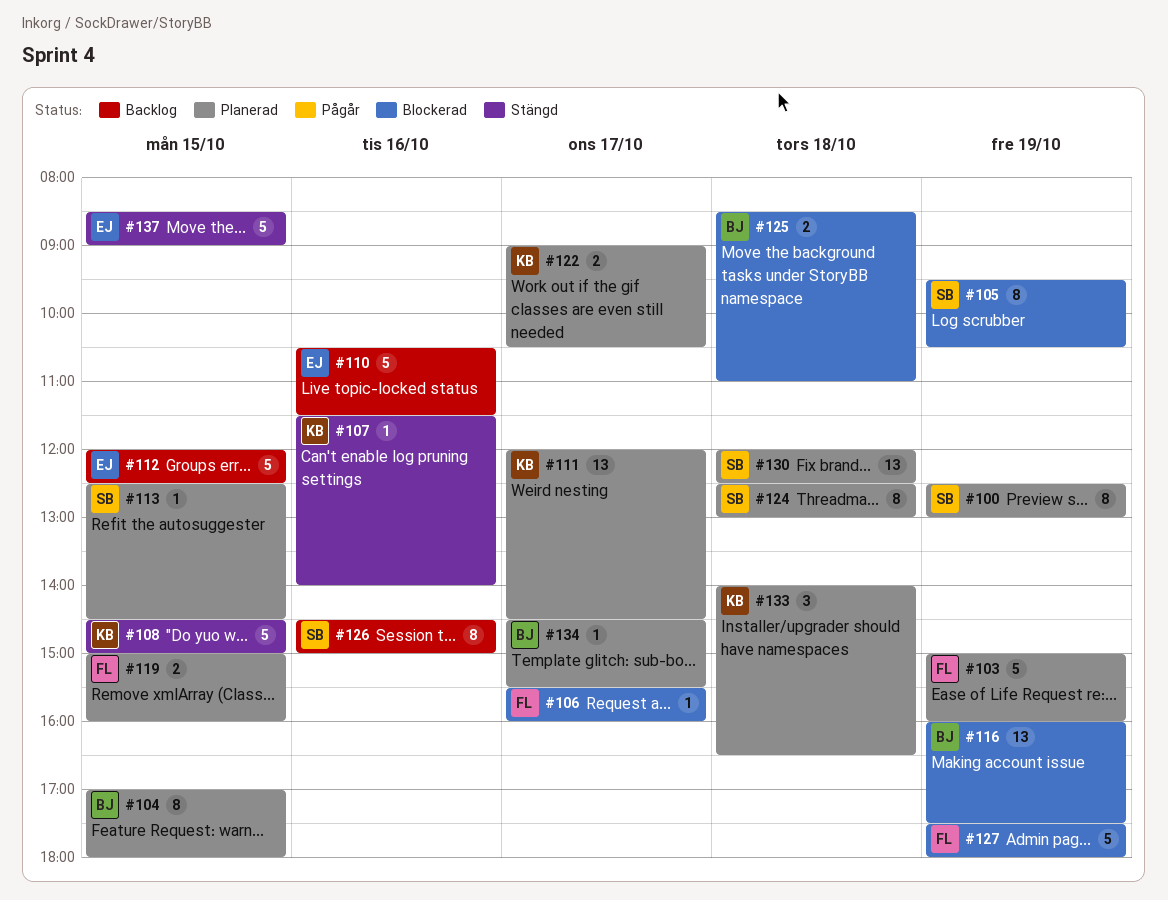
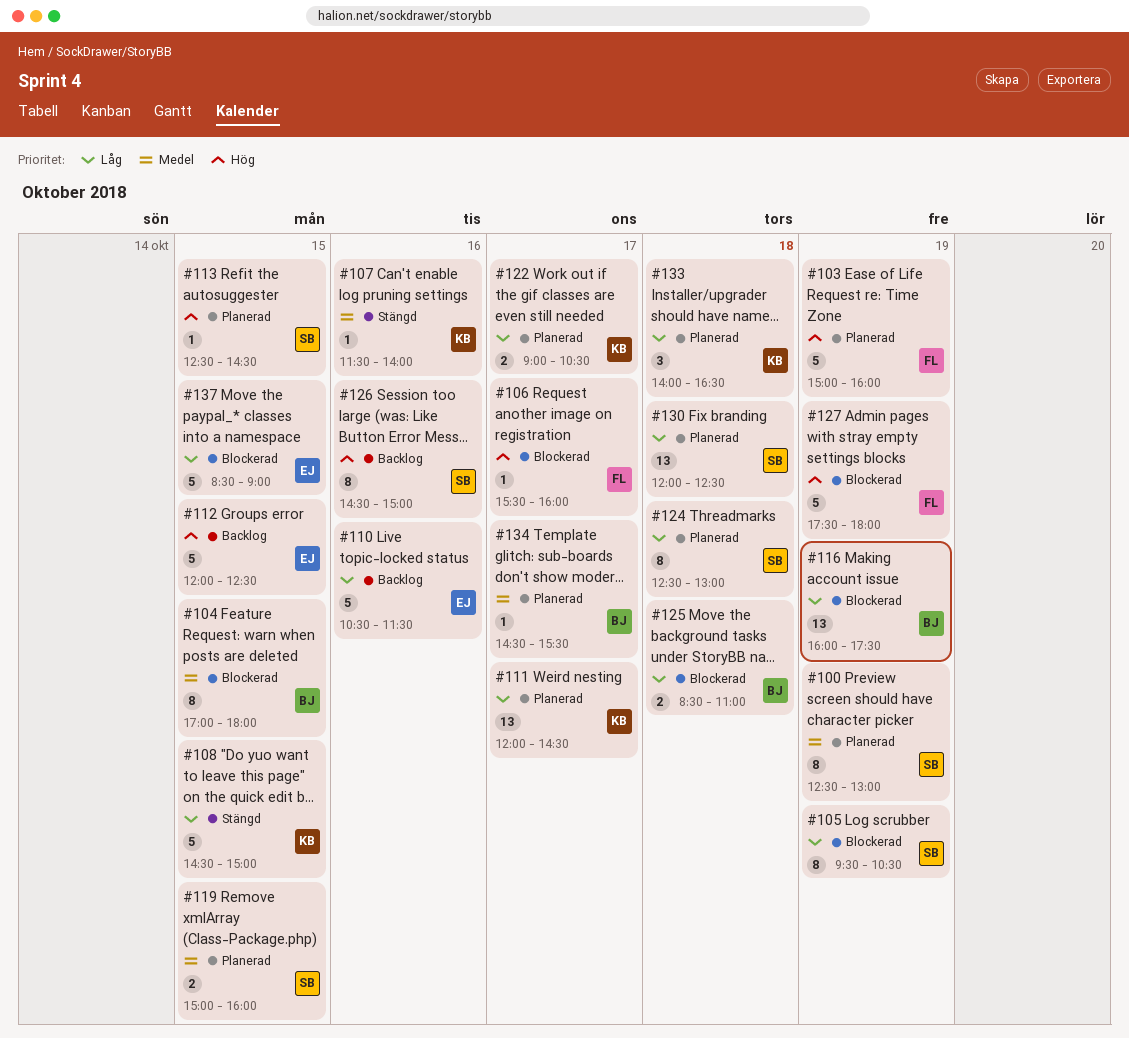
#104, status: Planerad -> Blockerad
#119, owner: FL -> SB
#137, status: Stängd -> Blockerad

